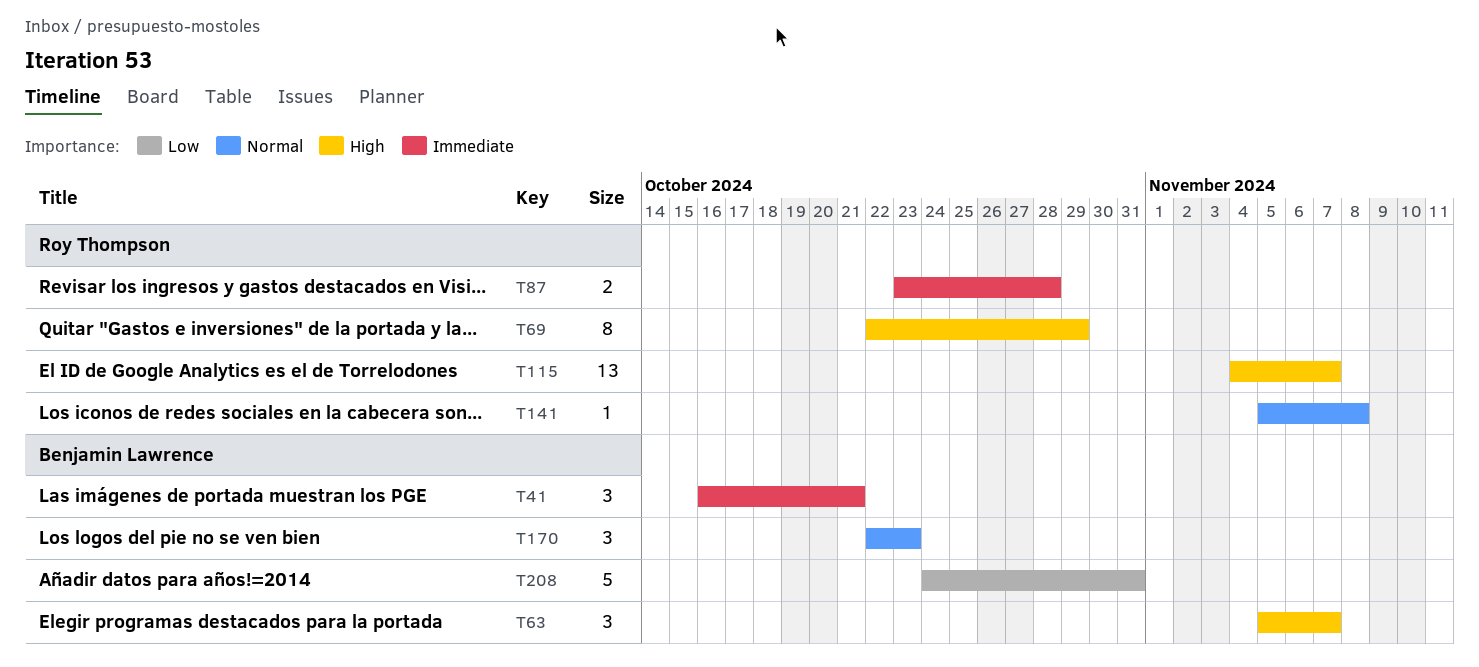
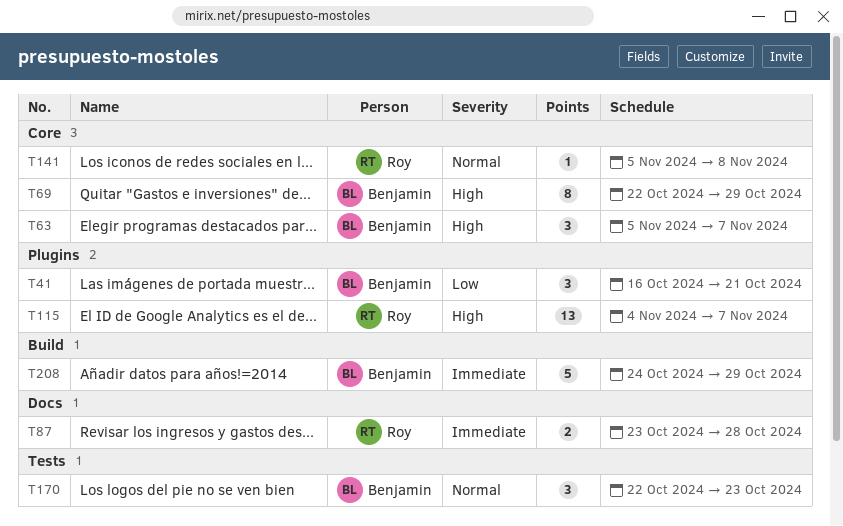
T41, priority: Immediate -> Low
T69, owner: Roy Thompson -> Benjamin Lawrence
T208, priority: Low -> Immediate
T208, due: Oct 31 -> Oct 29

